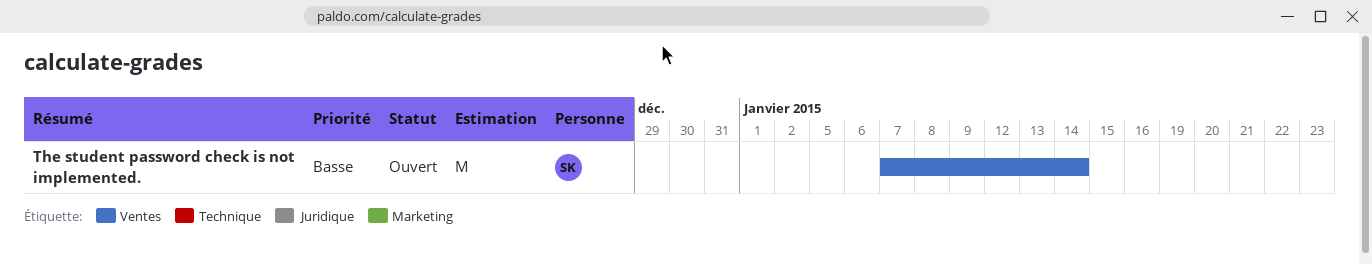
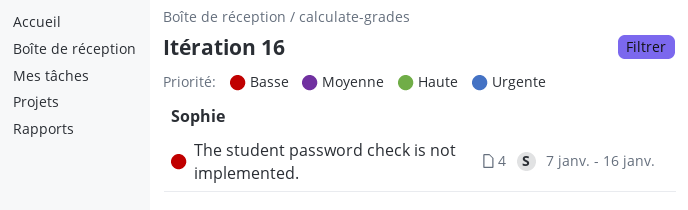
The student password check is not implemented., estimate: M -> S
The student password check is not implemented., due: Jan 14 -> Jan 16

